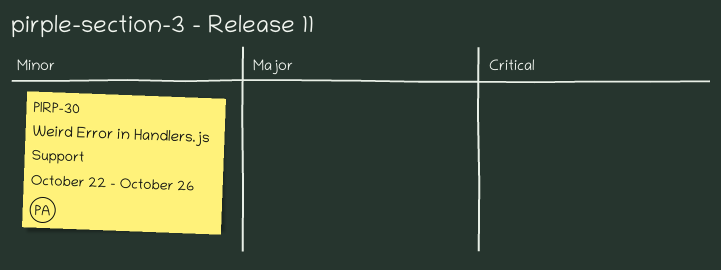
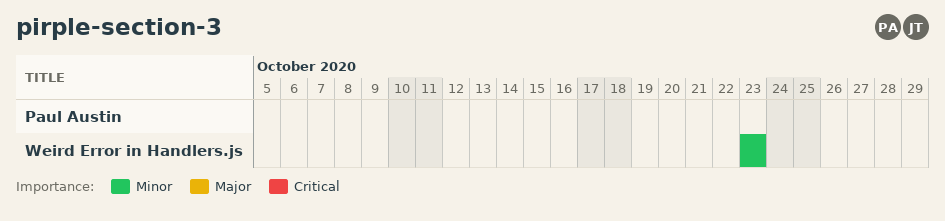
Weird Error in Handlers.js, start: Oct 22 -> Oct 23
Weird Error in Handlers.js, due: Oct 26 -> Oct 23

